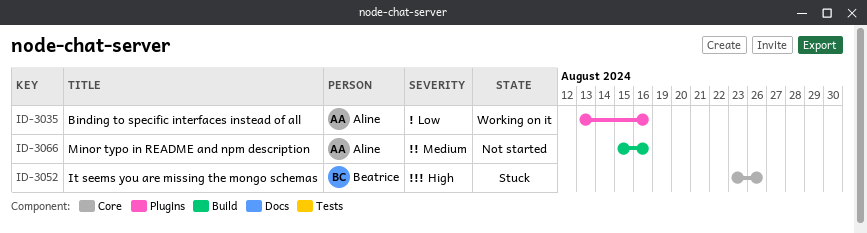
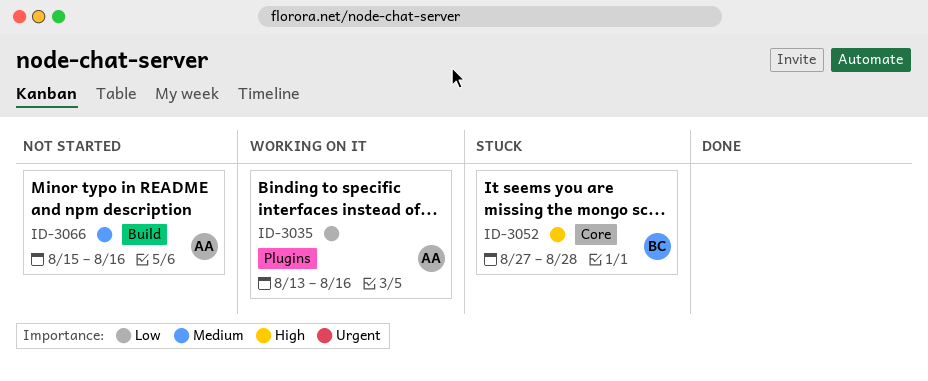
ID-3052, start: Aug 23 -> Aug 27
ID-3052, due: Aug 26 -> Aug 28

